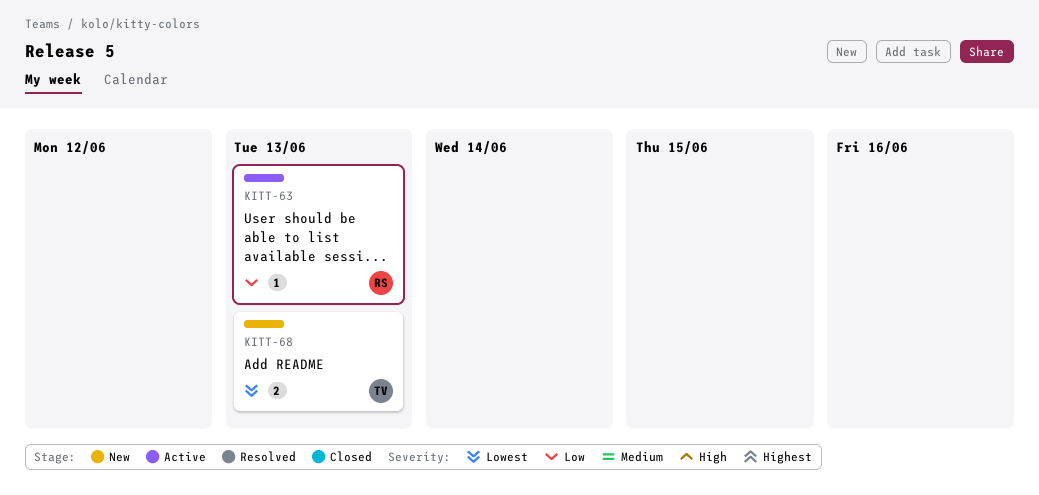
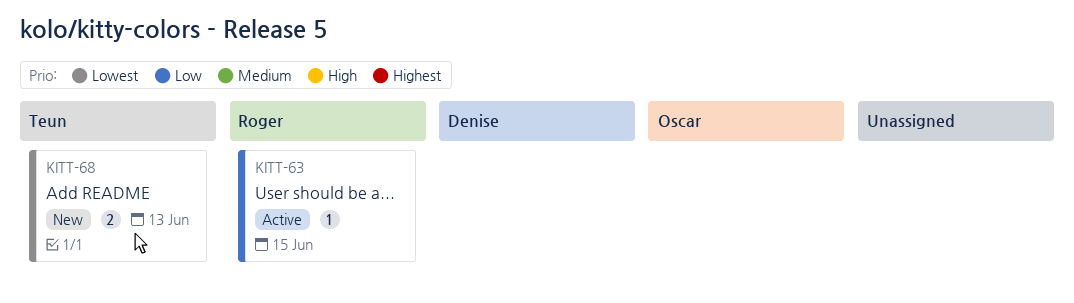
KITT-63, due: Jun 13 -> Jun 15

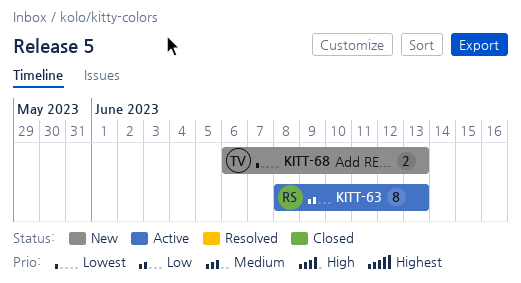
KITT-63, estimate: 1 -> 8
KITT-63, due: Jun 15 -> Jun 13

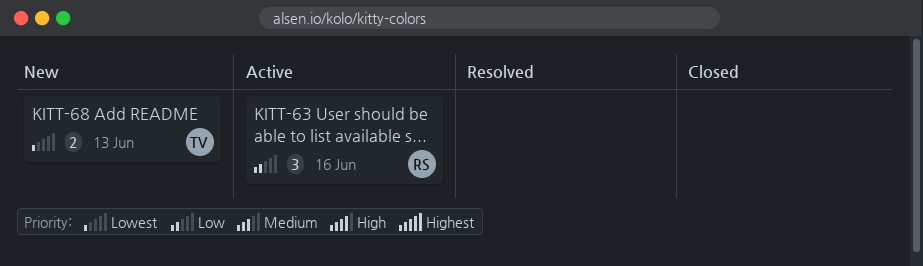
KITT-63, estimate: 8 -> 3
KITT-63, due: Jun 13 -> Jun 16

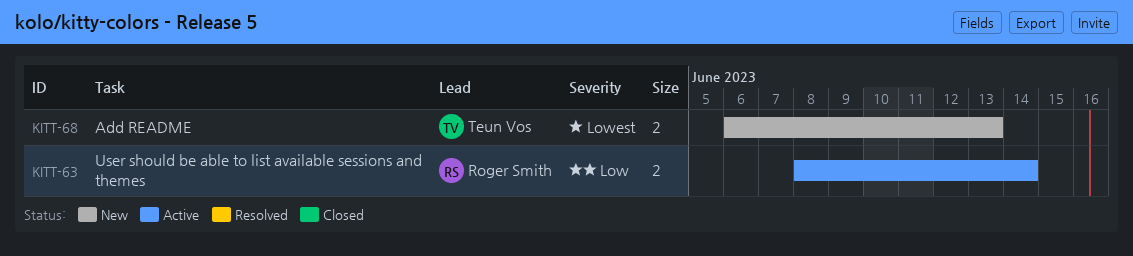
KITT-63, estimate: 3 -> 2
KITT-63, due: Jun 16 -> Jun 14

